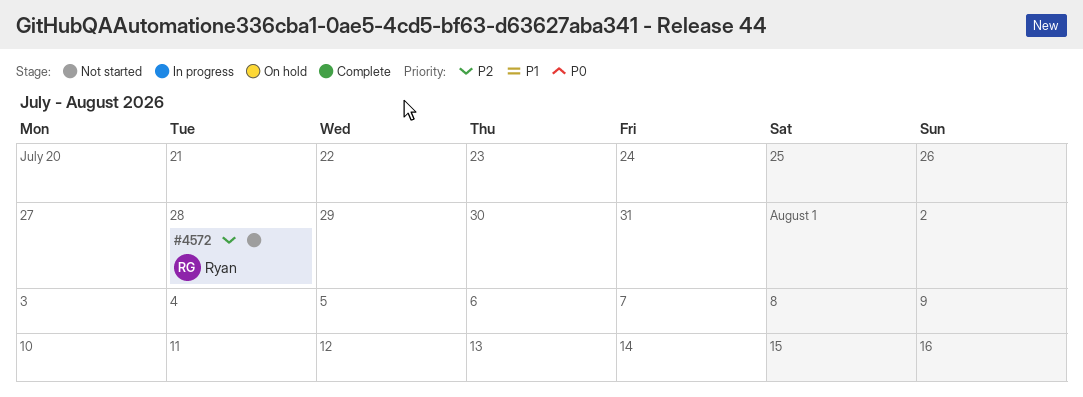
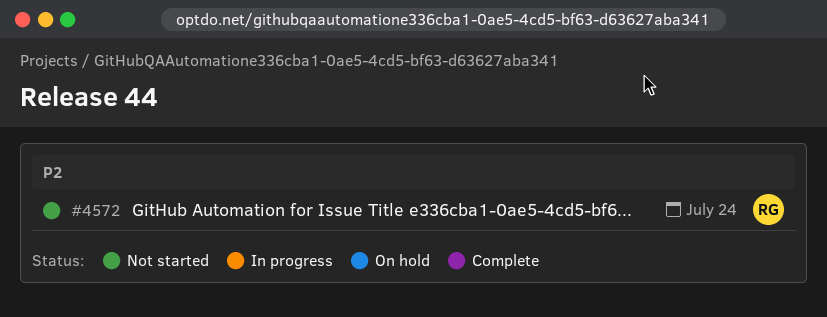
#4572, due: Jul 28 -> Jul 24

